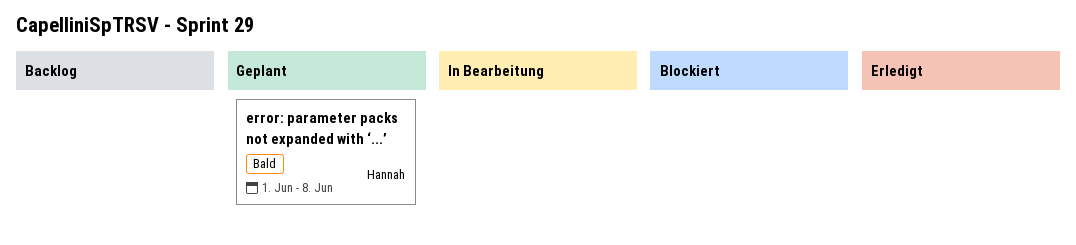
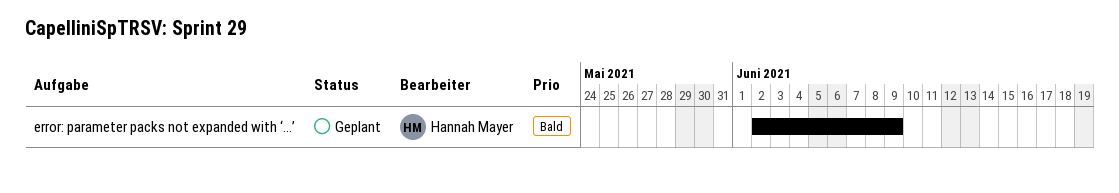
error: parameter packs not expanded with ‘...’, start: Jun 1 -> Jun 2
error: parameter packs not expanded with ‘...’, due: Jun 8 -> Jun 9

